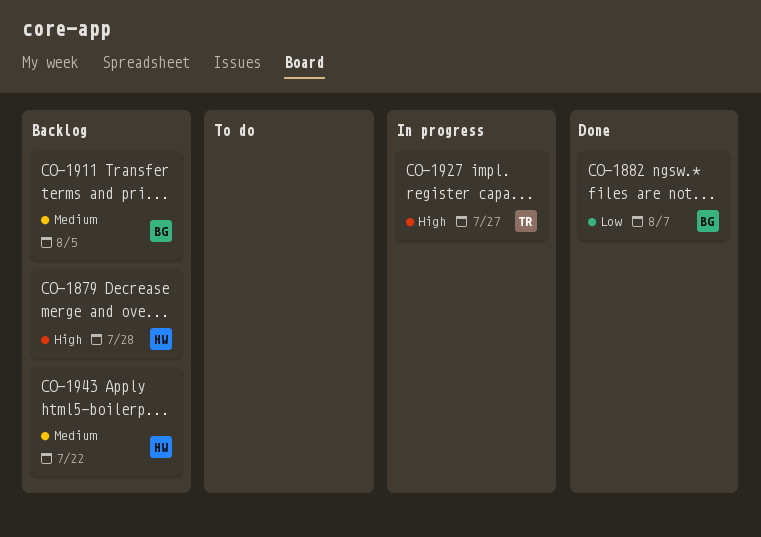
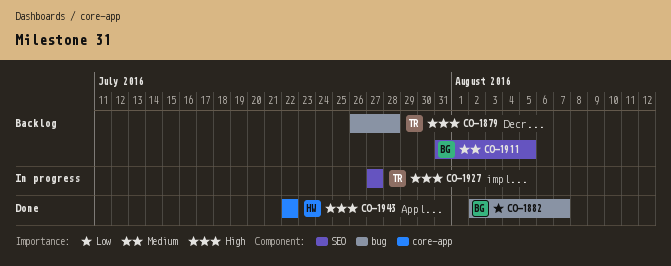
CO-1879, owner: HW -> TR
CO-1943, status: Backlog -> Done
CO-1943, priority: Medium -> High

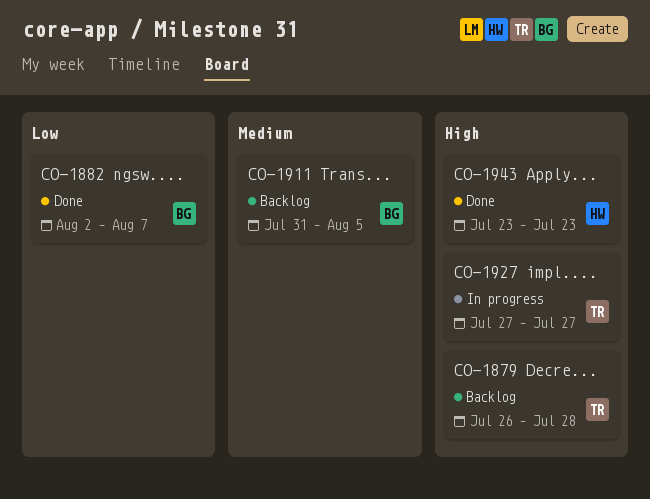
CO-1943, start: Jul 22 -> Jul 23
CO-1943, due: Jul 22 -> Jul 23

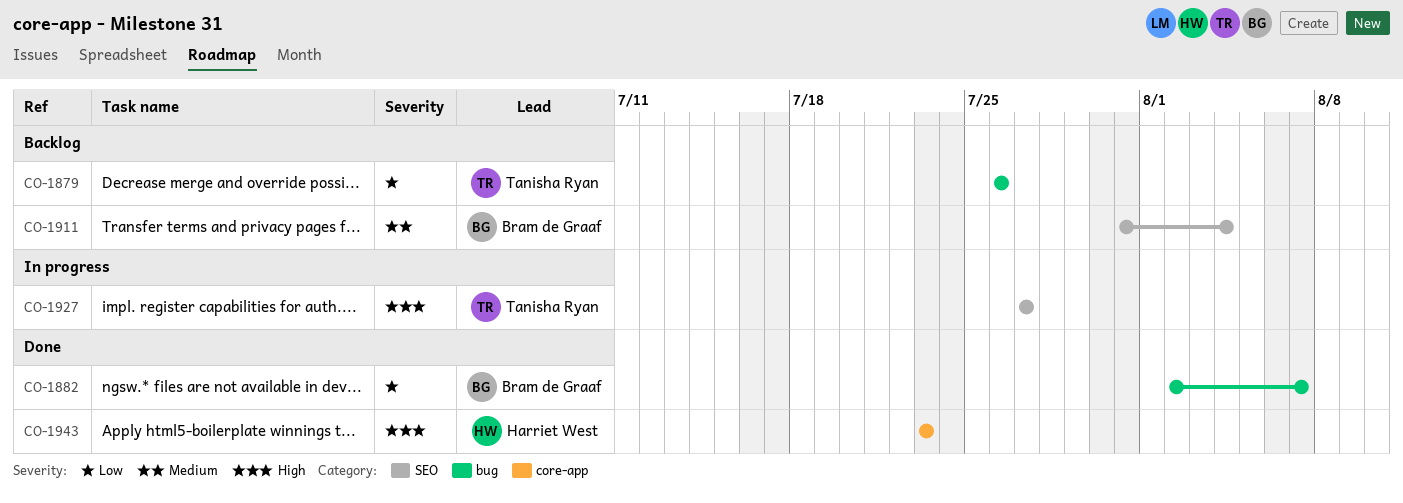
CO-1879, priority: High -> Low
CO-1879, due: Jul 28 -> Jul 26
CO-1911, due: Aug 5 -> Aug 4

